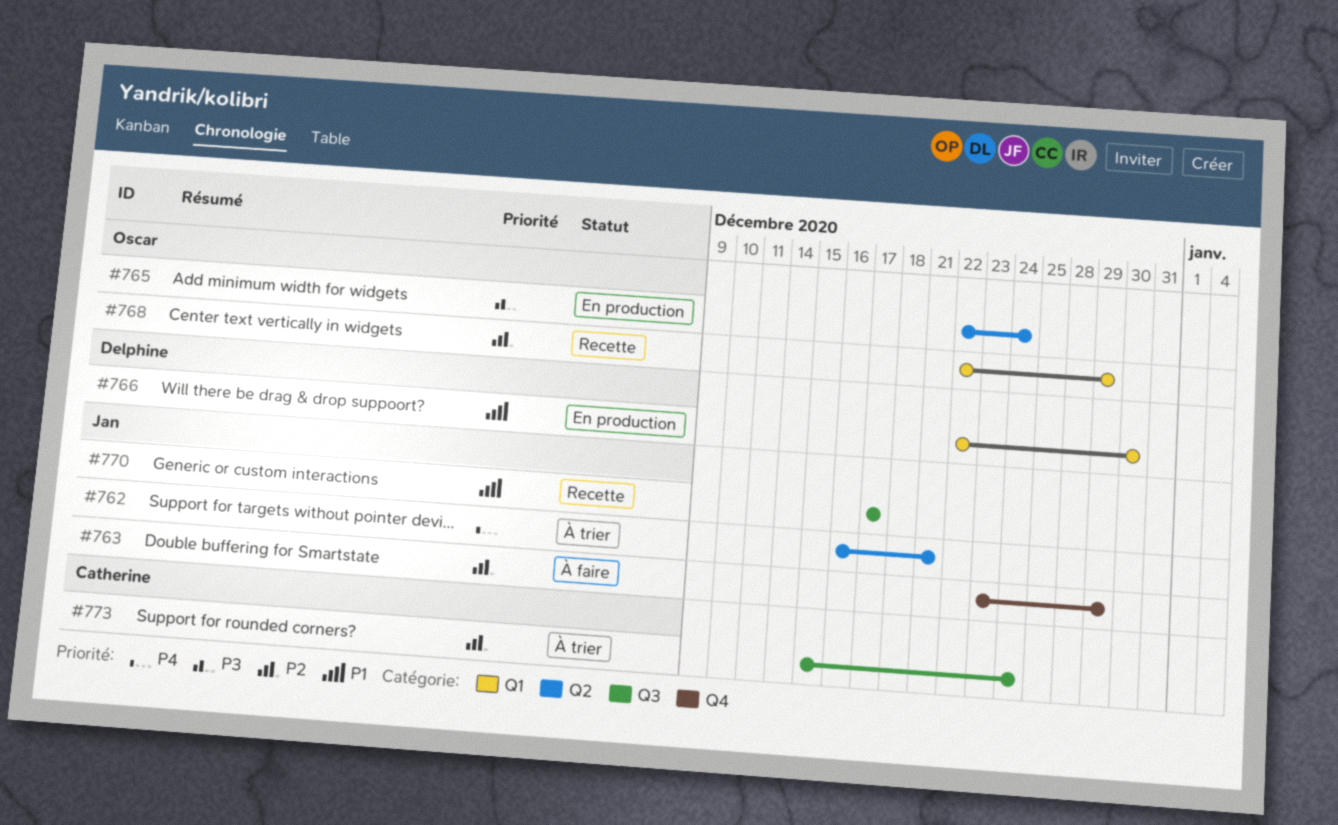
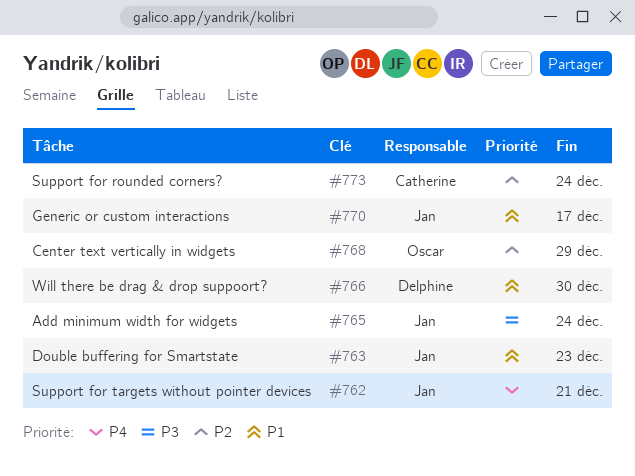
#763, priority: P2 -> P1
#763, due: Dec 29 -> Dec 23
#765, owner: Oscar -> Jan

